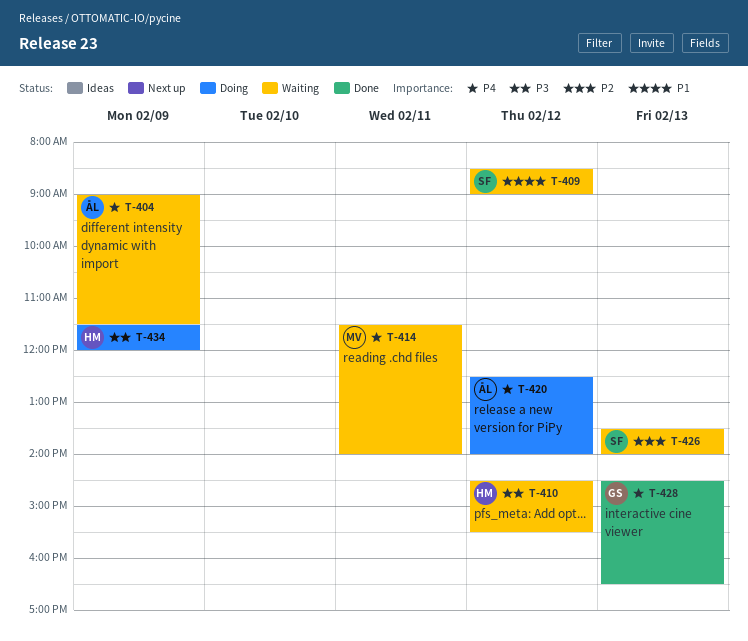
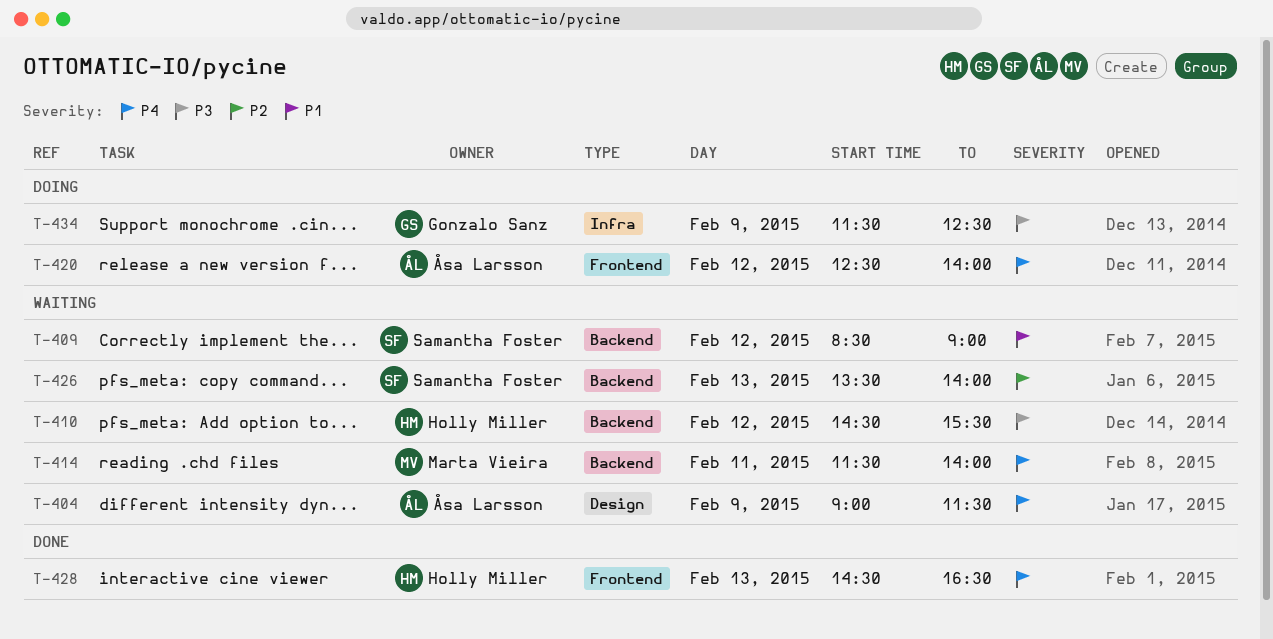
T-428, owner: Gonzalo Sanz -> Holly Miller
T-434, owner: Holly Miller -> Gonzalo Sanz
T-434, ends: 12:00 -> 12:30

